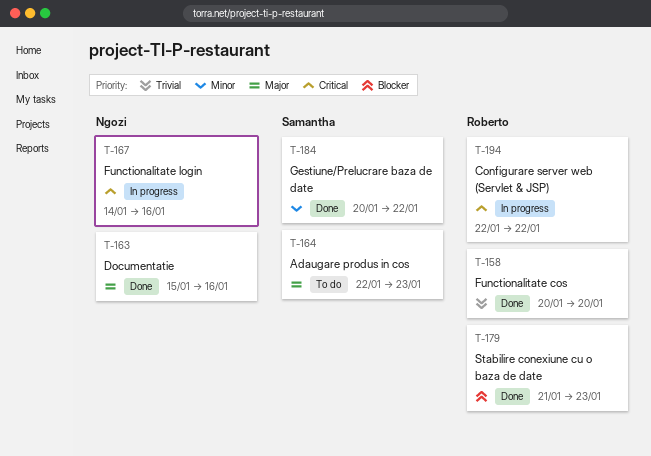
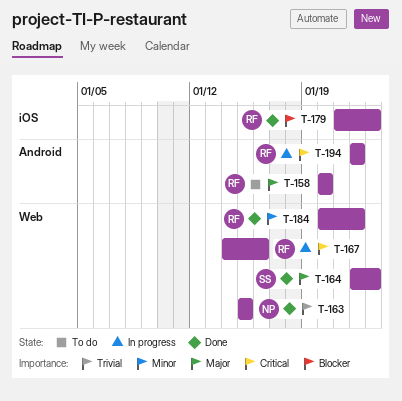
T-158, status: Done -> To do
T-158, priority: Trivial -> Major
T-163, priority: Major -> Trivial
T-163, due: Jan 16 -> Jan 15
T-164, status: To do -> Done
T-167, owner: Ngozi -> Roberto
T-184, owner: Samantha -> Roberto

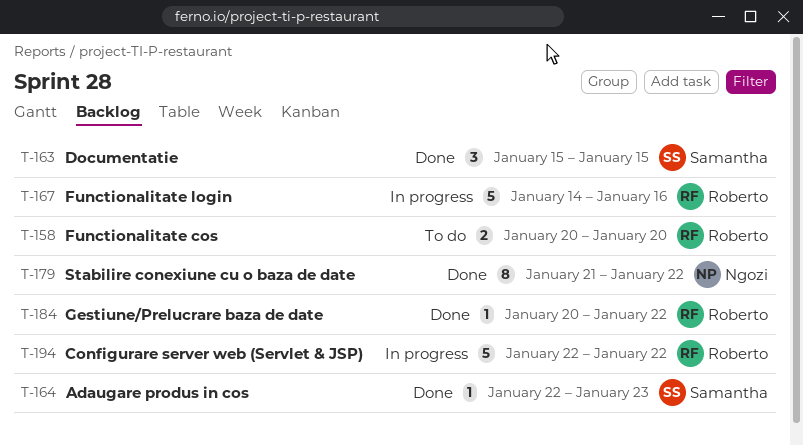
T-163, owner: Ngozi -> Samantha
T-179, owner: Roberto -> Ngozi
T-179, due: Jan 23 -> Jan 22

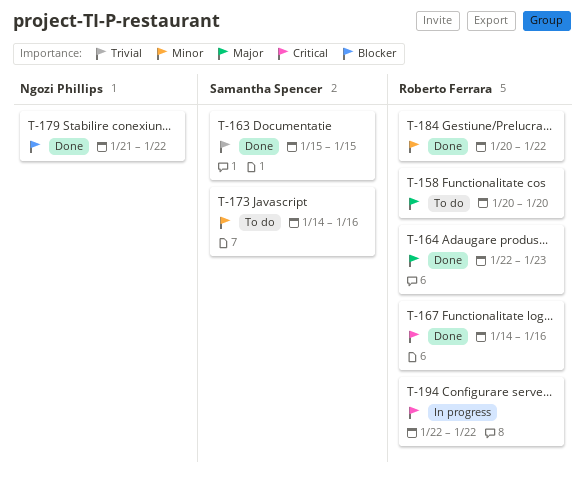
T-164, owner: Samantha Spencer -> Roberto Ferrara
T-167, status: In progress -> Done
T-173: none -> present

